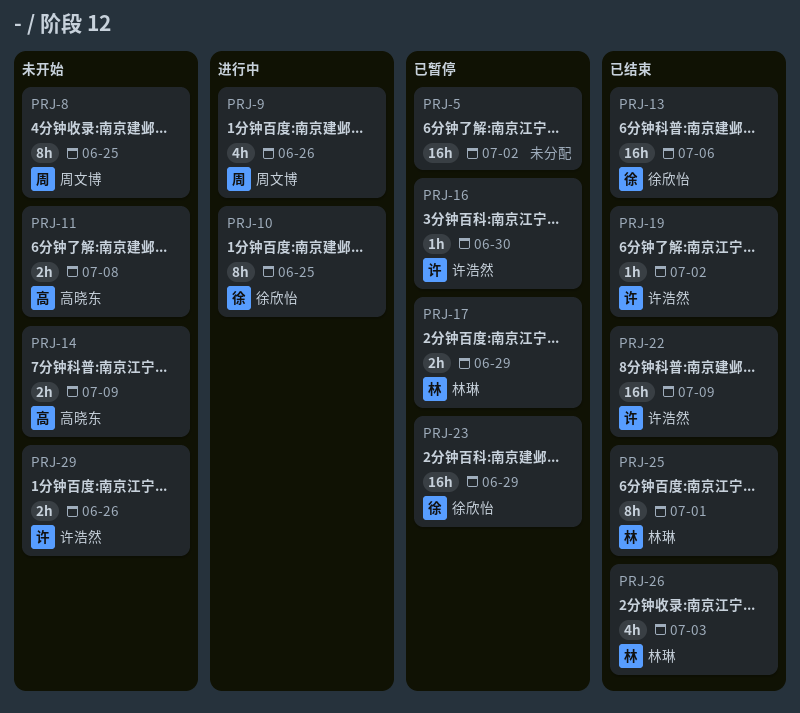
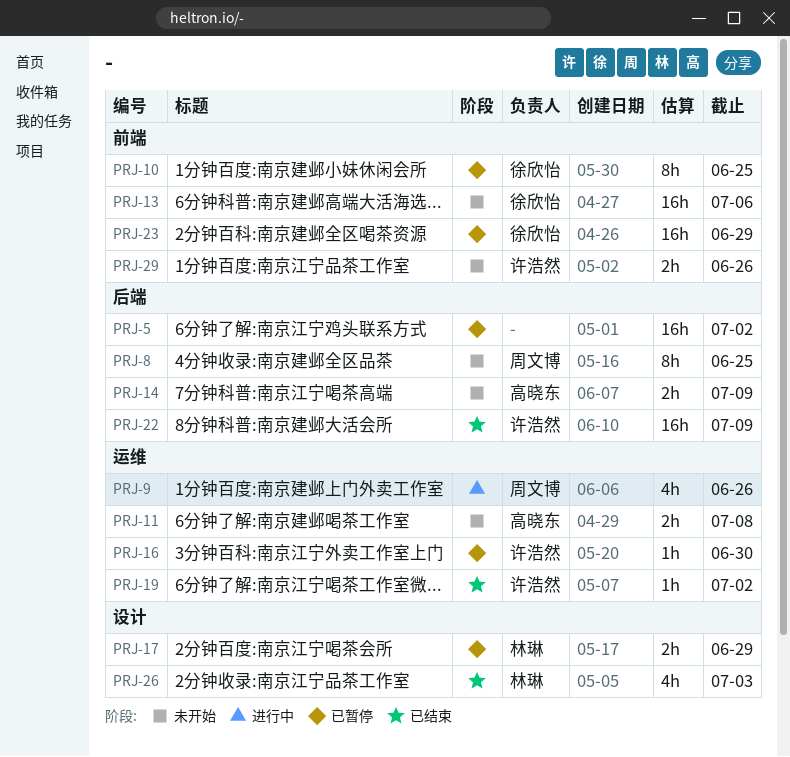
PRJ-10, status: 进行中 -> 已暂停
PRJ-13, status: 已结束 -> 未开始
PRJ-25: present -> none

